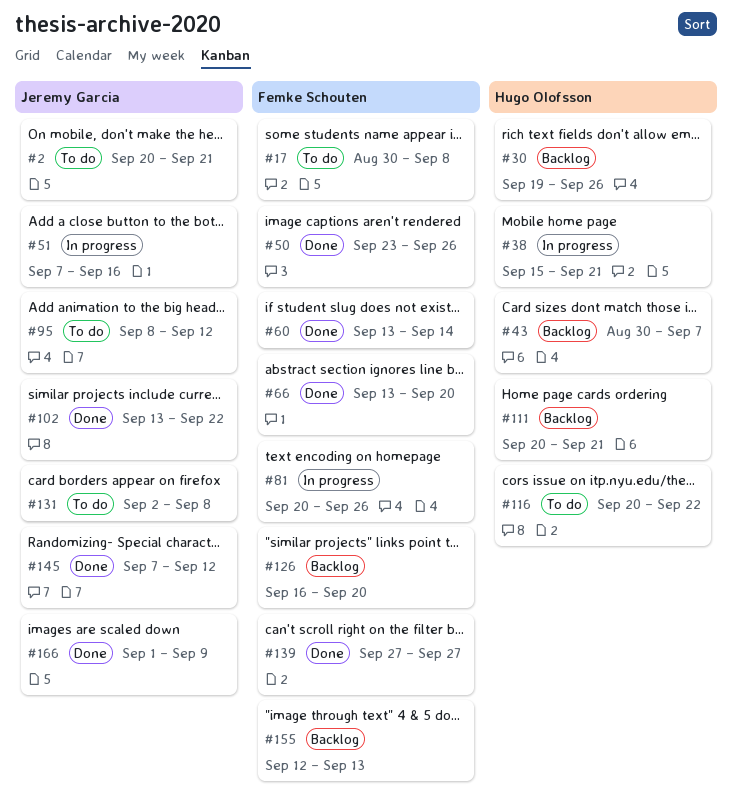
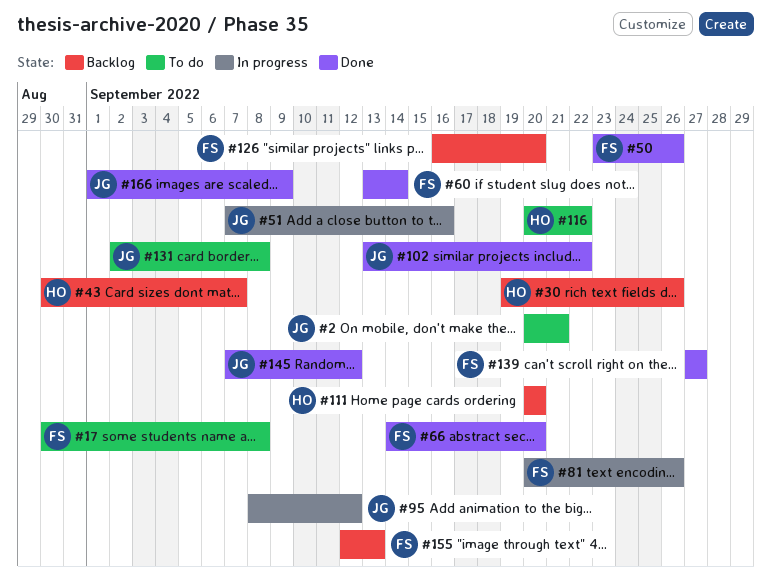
#38: present -> none
#66, start: Sep 13 -> Sep 14
#95, status: To do -> In progress
#111, due: Sep 21 -> Sep 20

